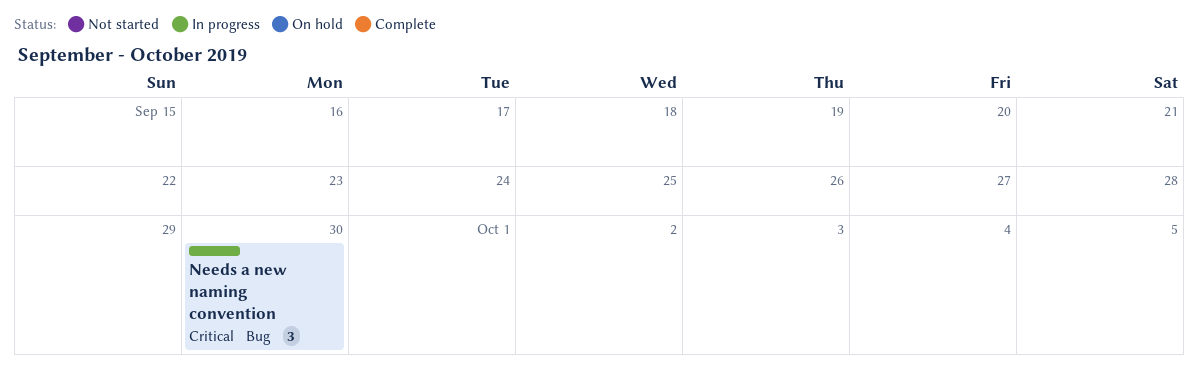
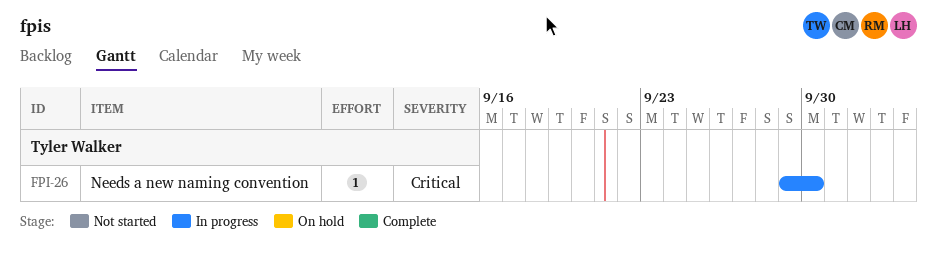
Needs a new naming convention, estimate: 3 -> 1

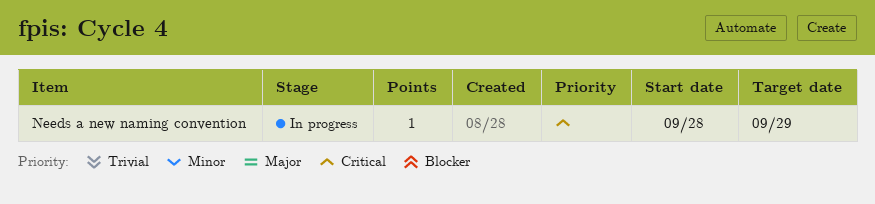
Needs a new naming convention, start: Sep 29 -> Sep 28
Needs a new naming convention, due: Sep 30 -> Sep 29

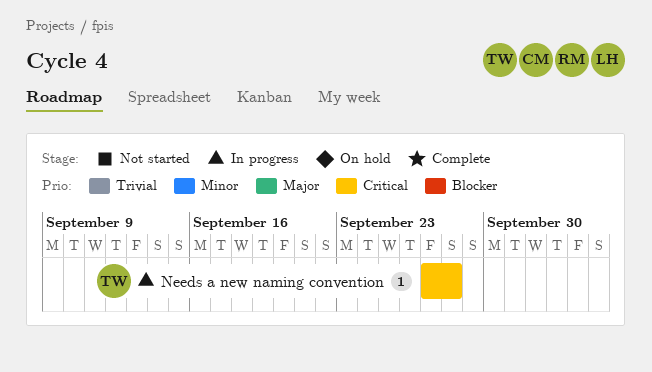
Needs a new naming convention, start: Sep 28 -> Sep 27
Needs a new naming convention, due: Sep 29 -> Sep 28

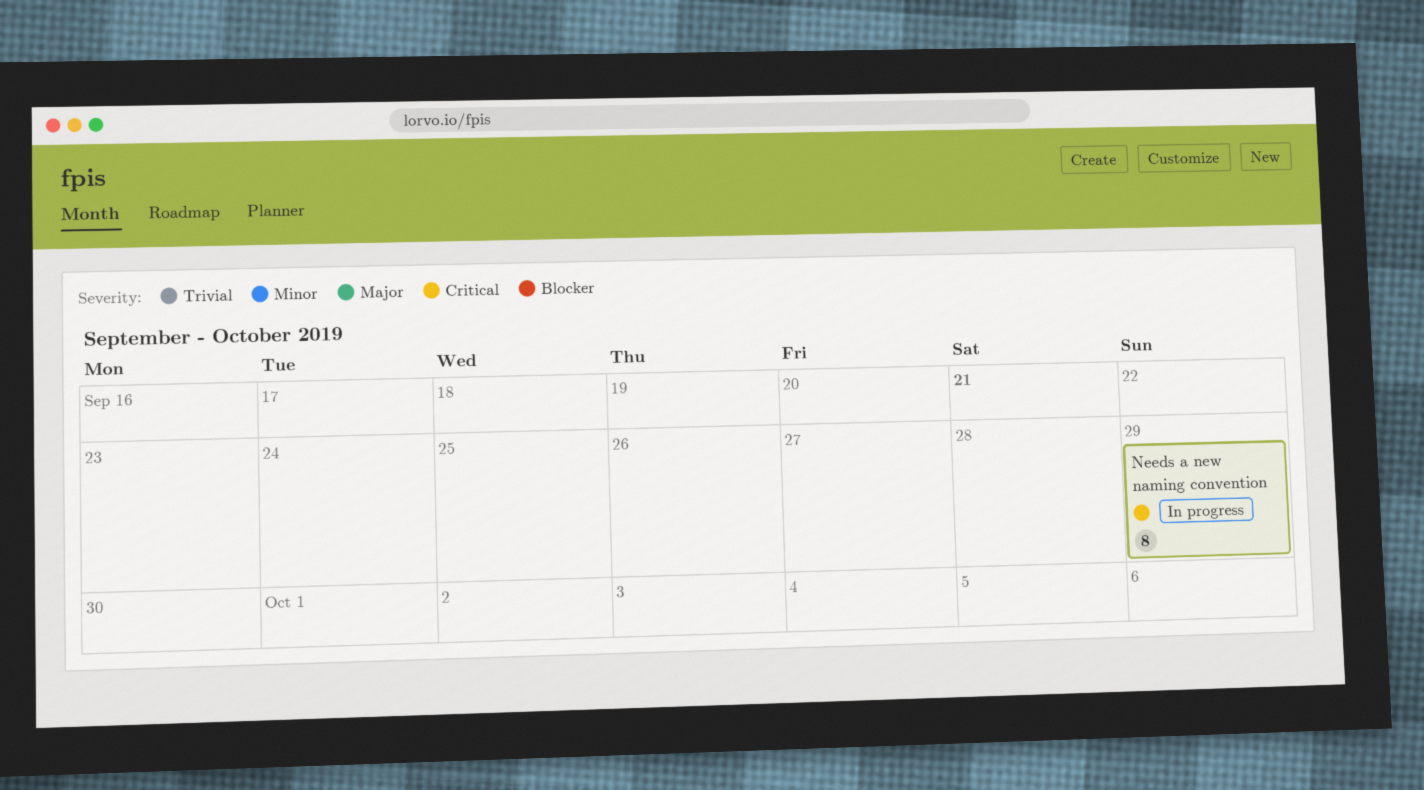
Needs a new naming convention, estimate: 1 -> 8
Needs a new naming convention, due: Sep 28 -> Sep 29

